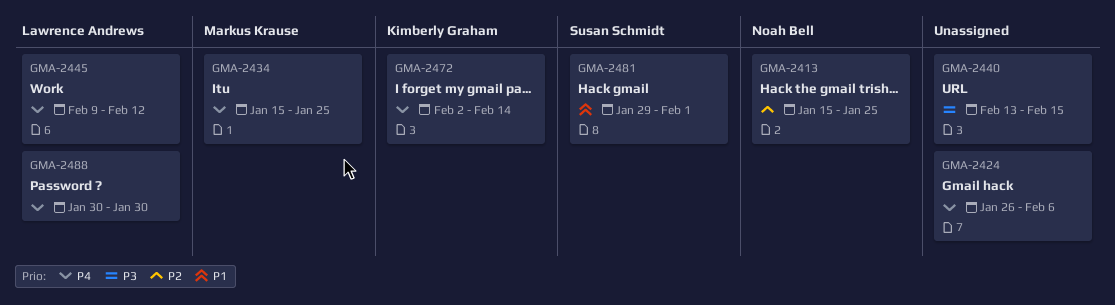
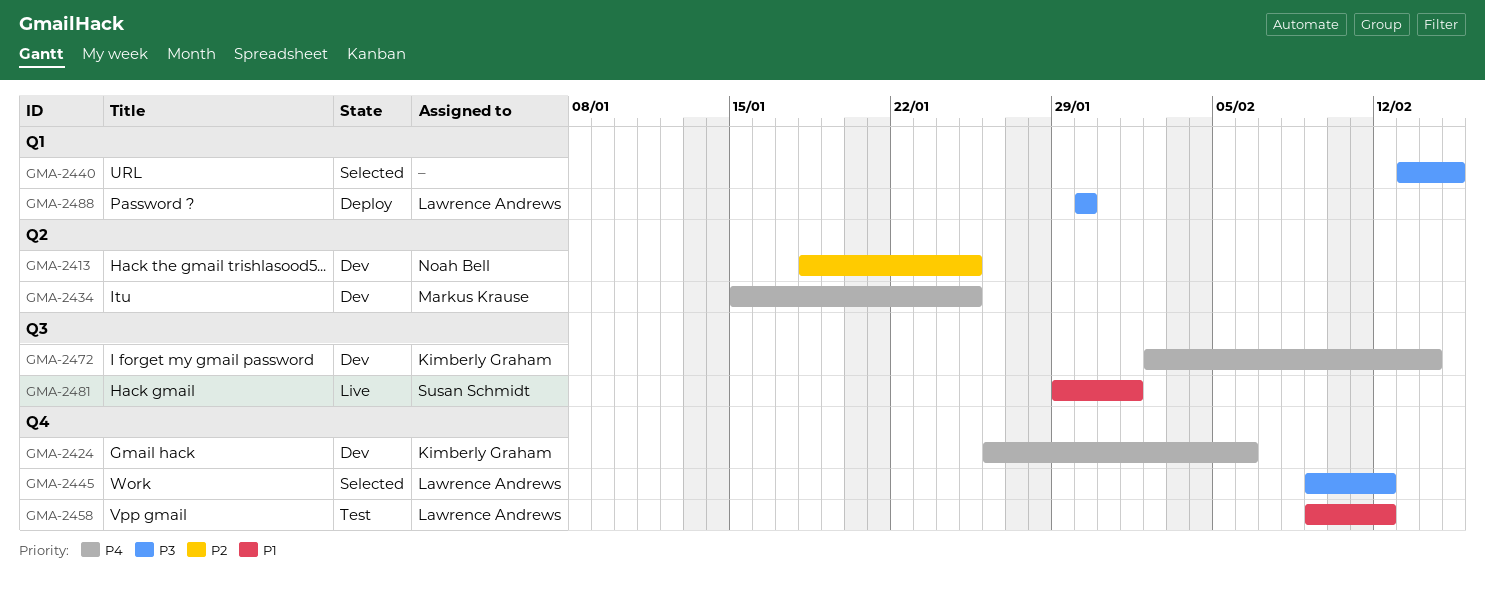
GMA-2413, start: Jan 15 -> Jan 18
GMA-2424, owner: none -> Kimberly Graham
GMA-2445, priority: P4 -> P3
GMA-2458: none -> present
GMA-2488, priority: P4 -> P3

